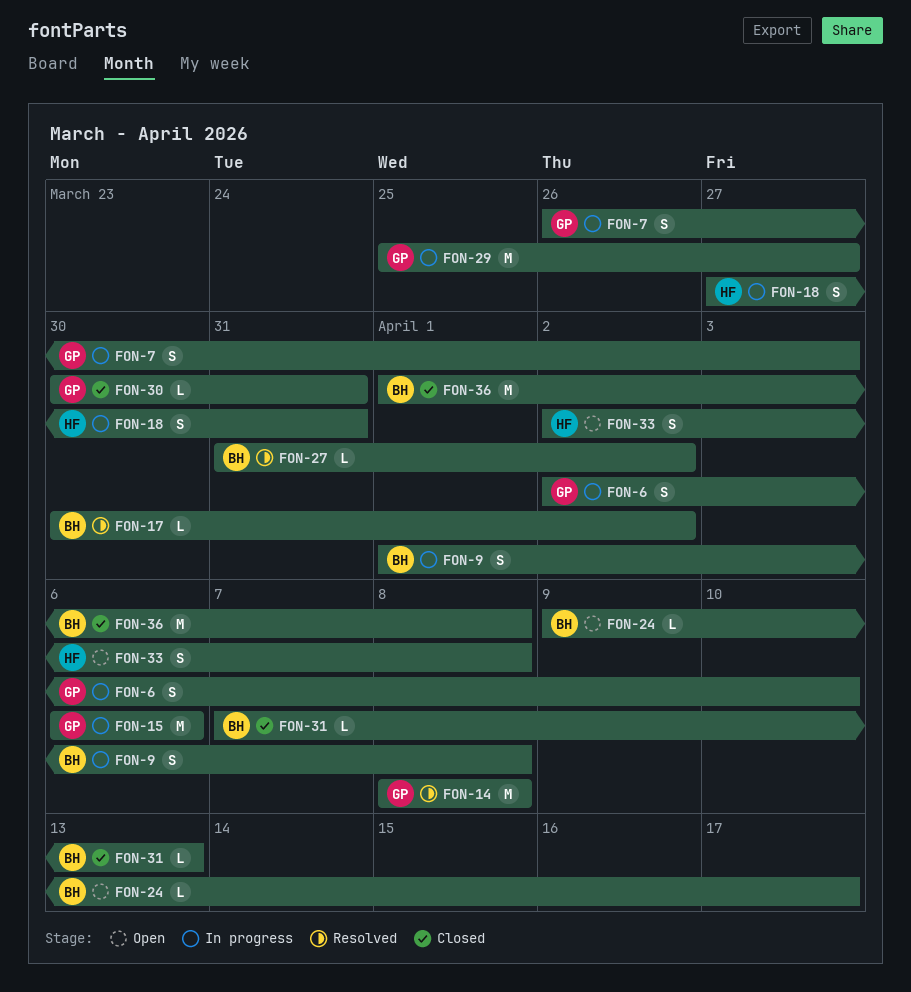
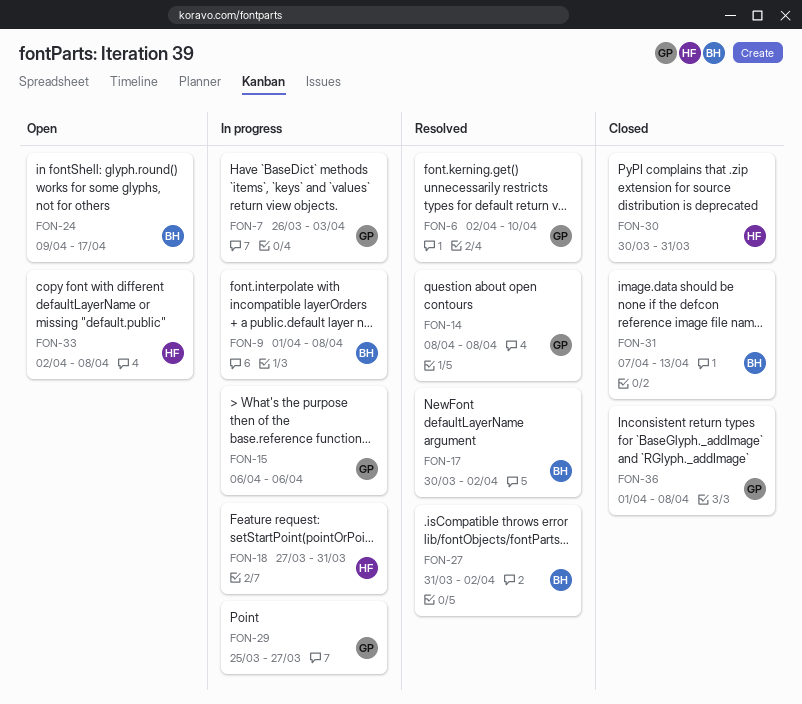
FON-6, status: In progress -> Resolved
FON-30, owner: GP -> HF
FON-36, owner: BH -> GP

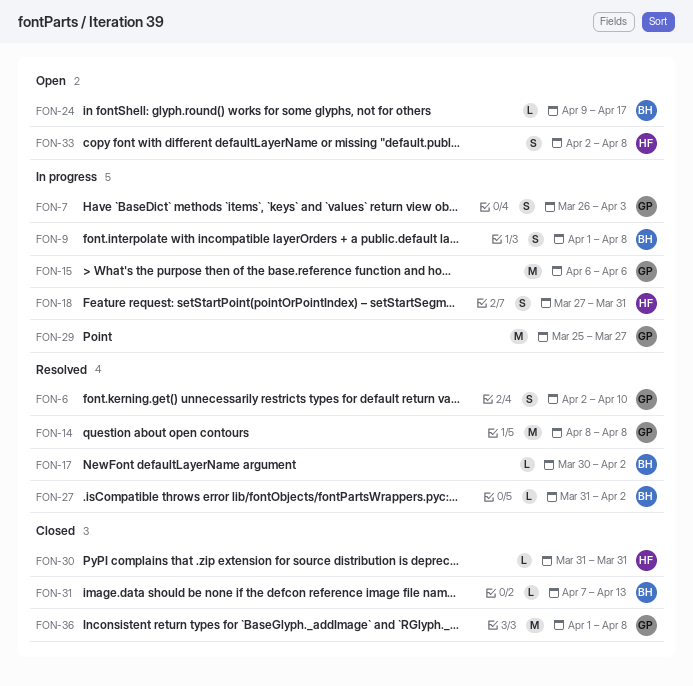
FON-30, start: Mar 30 -> Mar 31

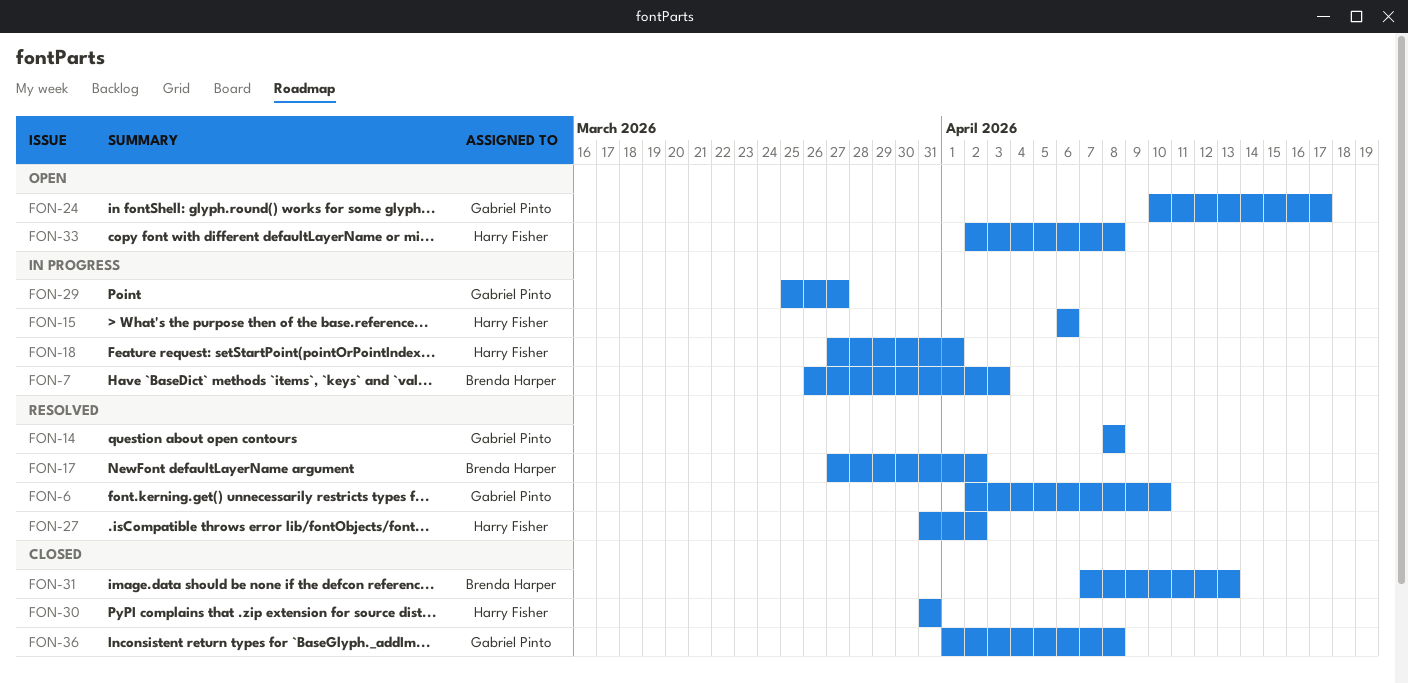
FON-7, owner: Gabriel Pinto -> Brenda Harper
FON-9: present -> none
FON-15, owner: Gabriel Pinto -> Harry Fisher
FON-17, start: Mar 30 -> Mar 27
FON-18, due: Mar 31 -> Apr 1
FON-24, owner: Brenda Harper -> Gabriel Pinto
FON-24, start: Apr 9 -> Apr 10
FON-27, owner: Brenda Harper -> Harry Fisher

